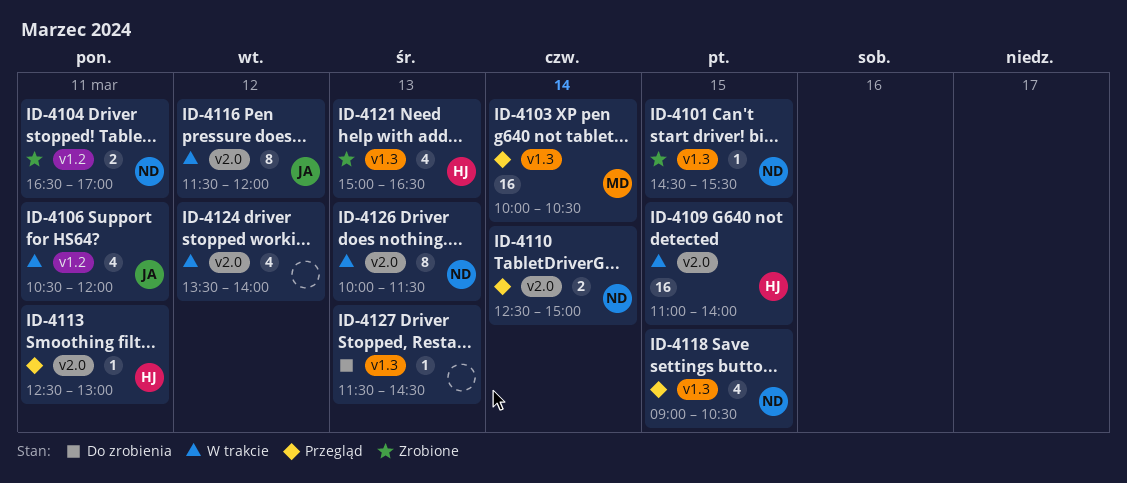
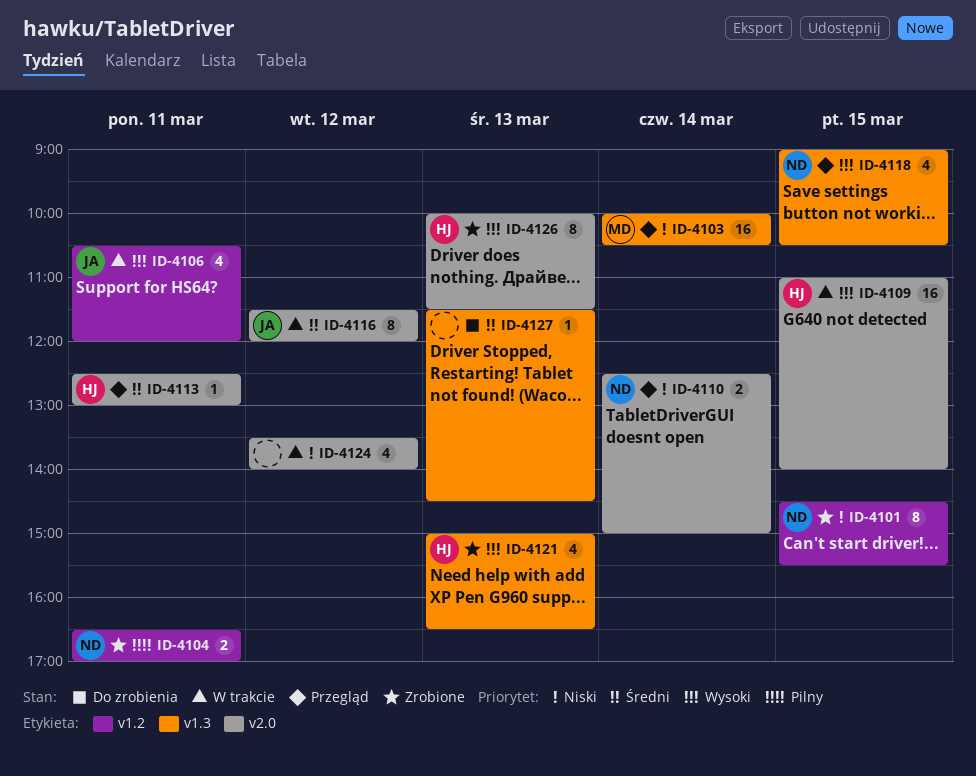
ID-4101, label: v1.3 -> v1.2
ID-4101, estimate: 1 -> 8
ID-4126, status: W trakcie -> Zrobione
ID-4126, owner: ND -> HJ

